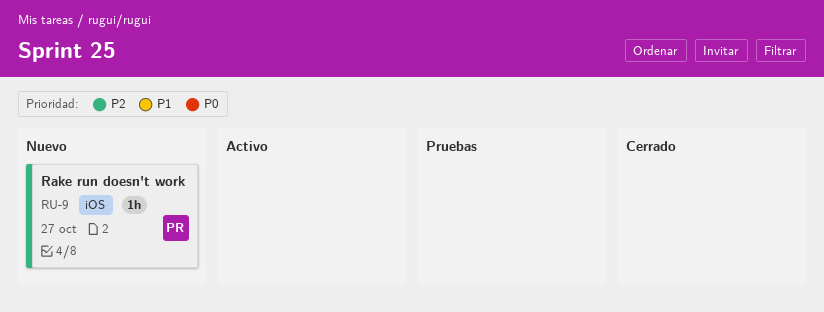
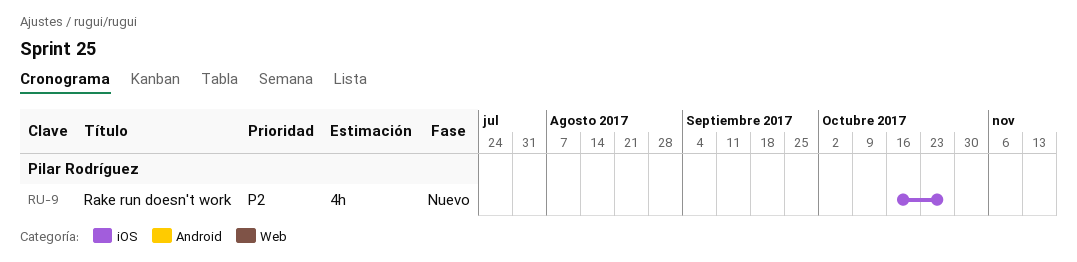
RU-9, estimate: 1h -> 4h

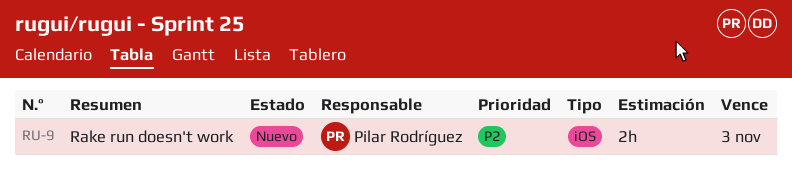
RU-9, estimate: 4h -> 2h
RU-9, due: Oct 27 -> Nov 3

